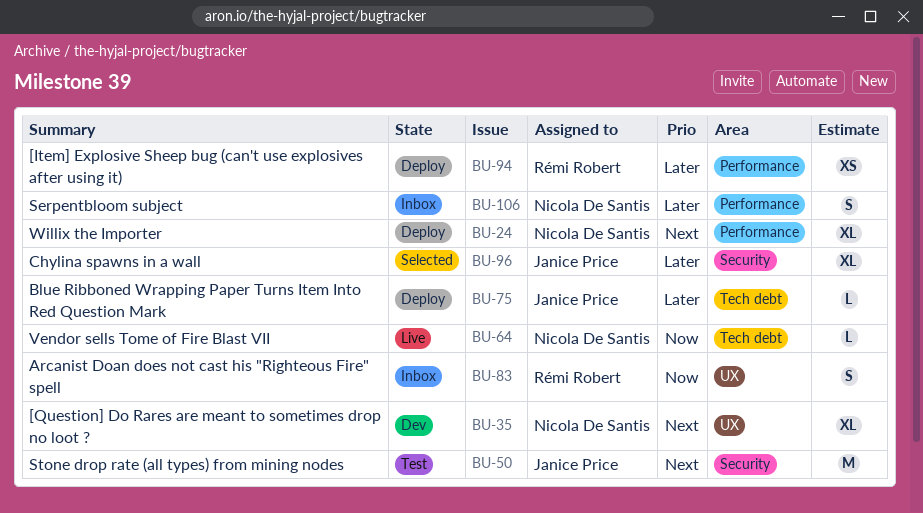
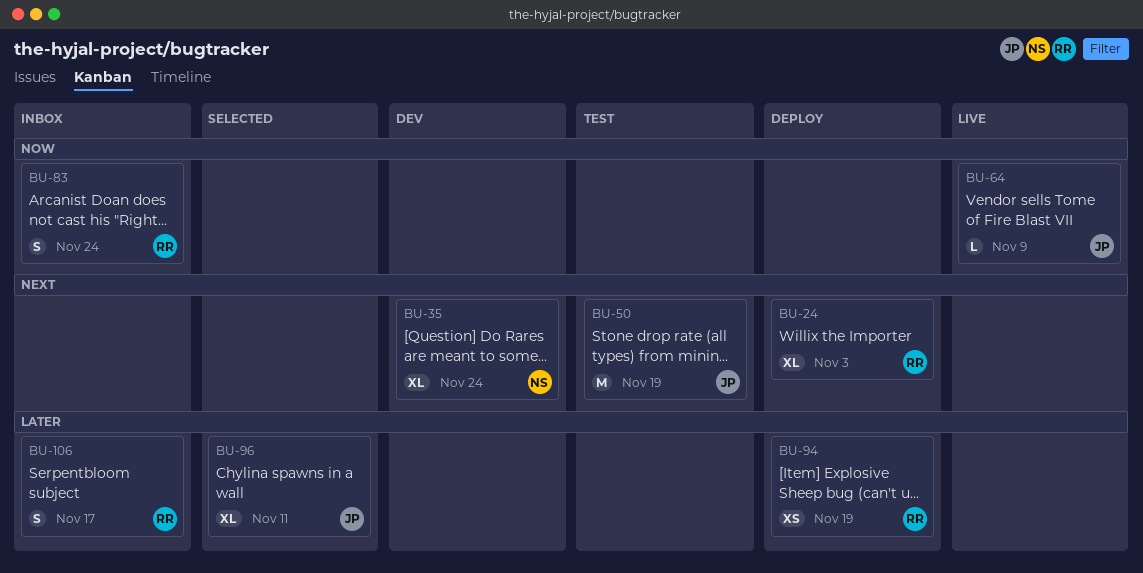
BU-24, owner: Nicola De Santis -> Rémi Robert
BU-64, owner: Nicola De Santis -> Janice Price
BU-75: present -> none
BU-106, owner: Nicola De Santis -> Rémi Robert

